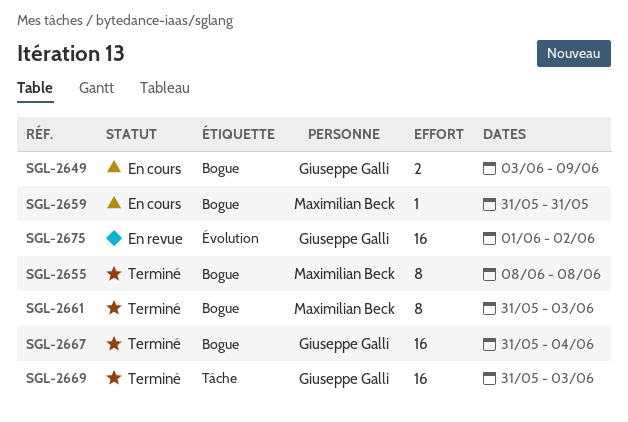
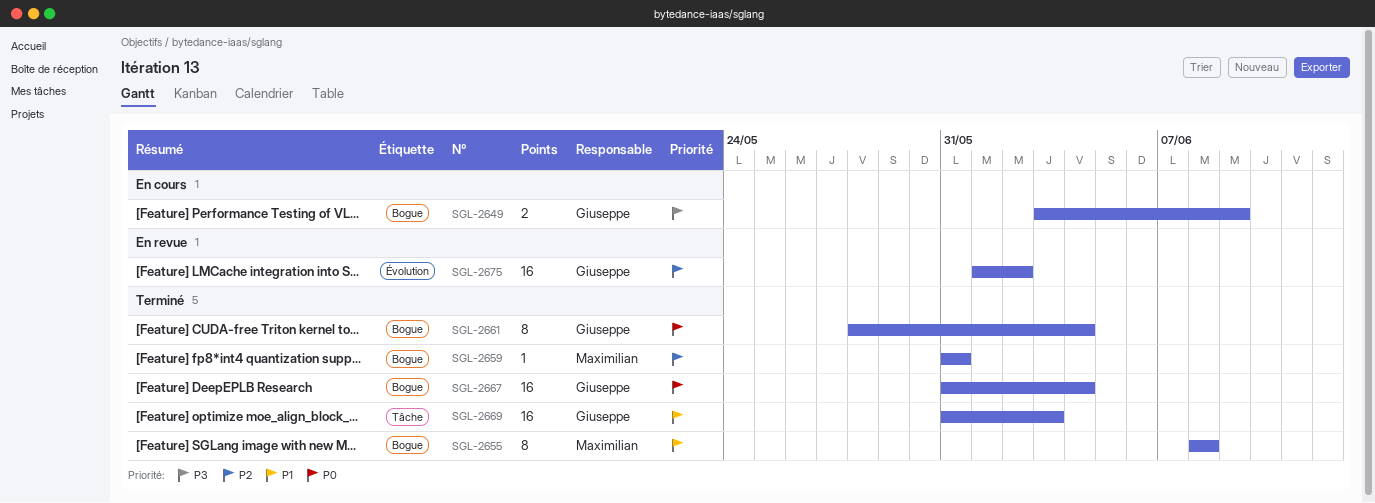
SGL-2659, status: En cours -> Terminé
SGL-2661, owner: Maximilian Beck -> Giuseppe Galli
SGL-2661, start: May 31 -> May 28
SGL-2661, due: Jun 3 -> Jun 4

